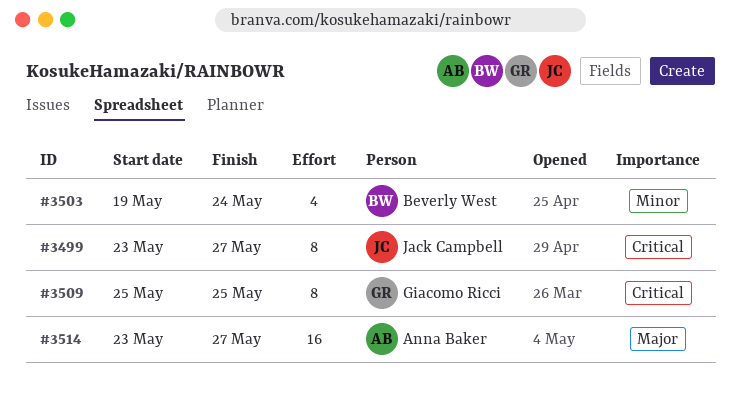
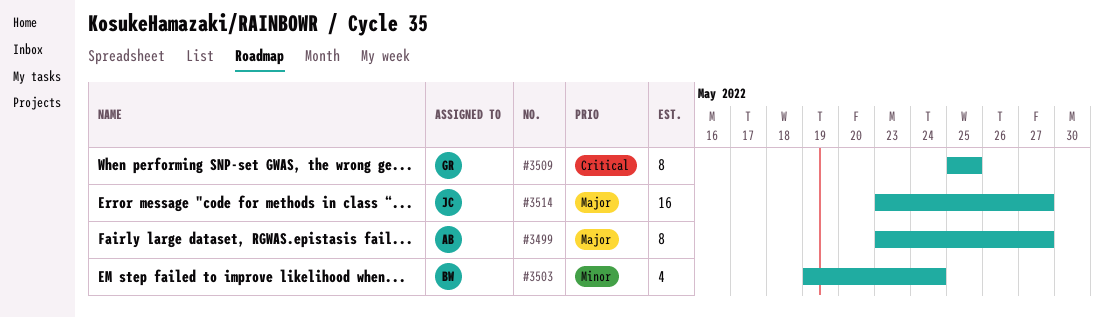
#3499, owner: Jack Campbell -> Anna Baker
#3499, priority: Critical -> Major
#3514, owner: Anna Baker -> Jack Campbell

